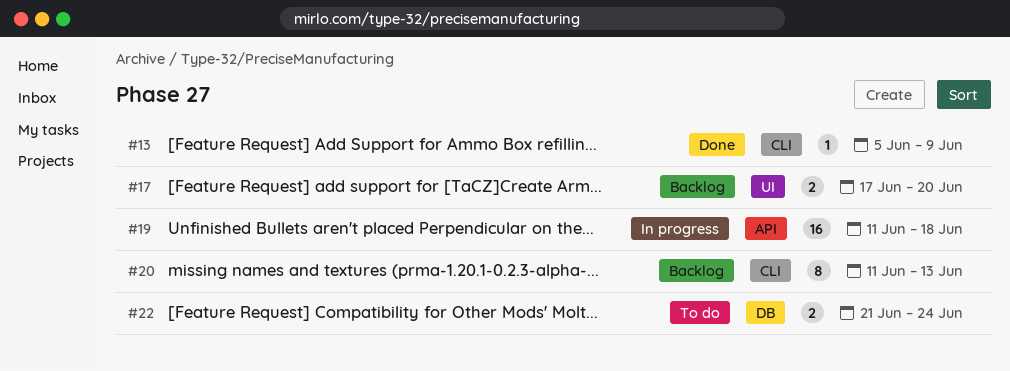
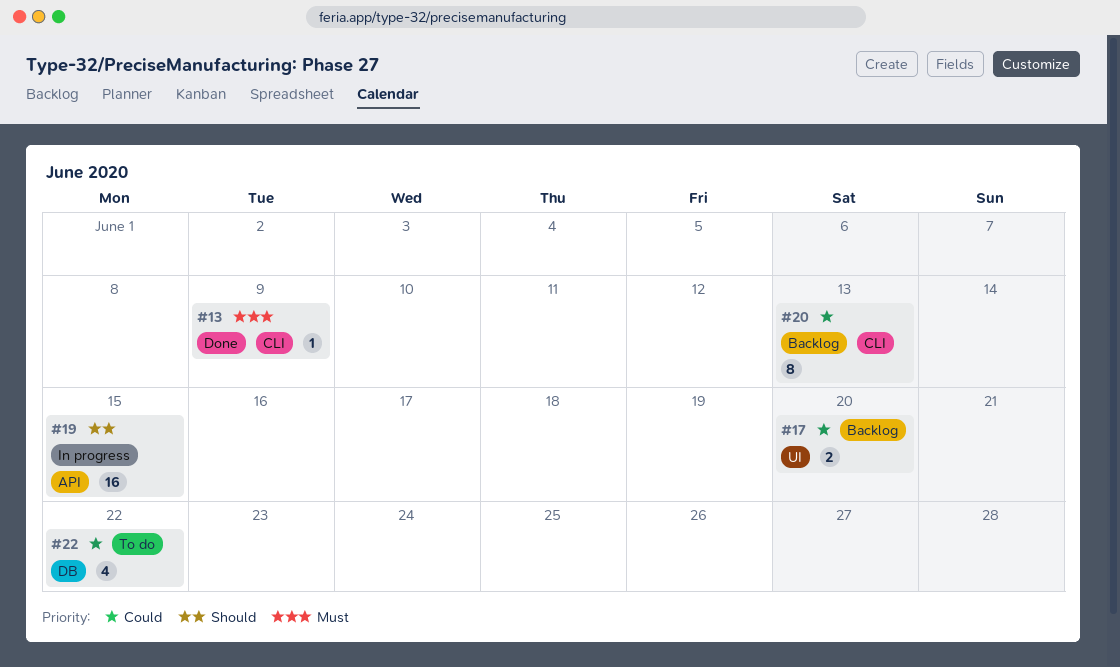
#19, due: Jun 18 -> Jun 15
#22, estimate: 2 -> 4
#22, due: Jun 24 -> Jun 22

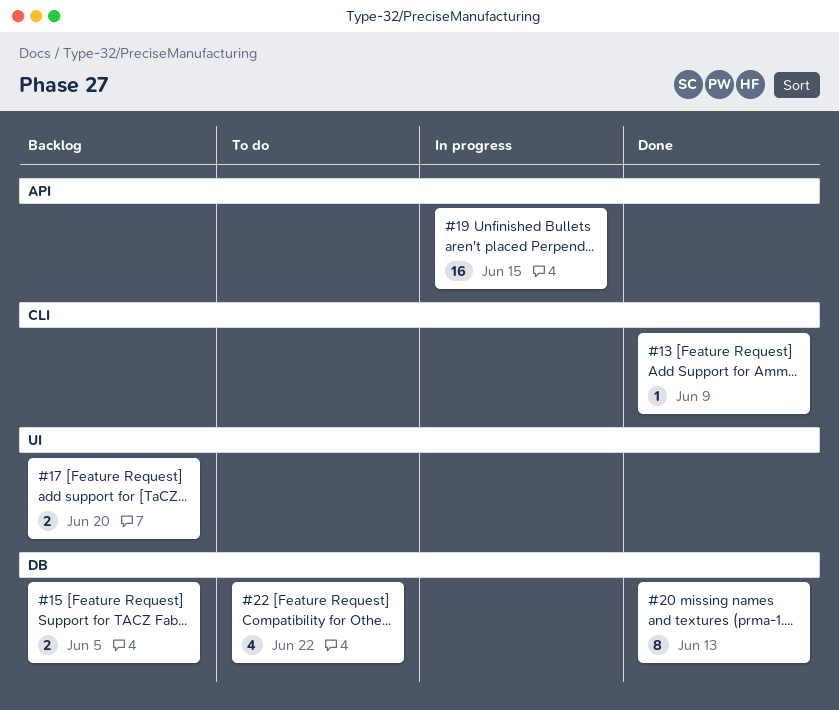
#15: none -> present
#20, status: Backlog -> Done
#20, label: CLI -> DB

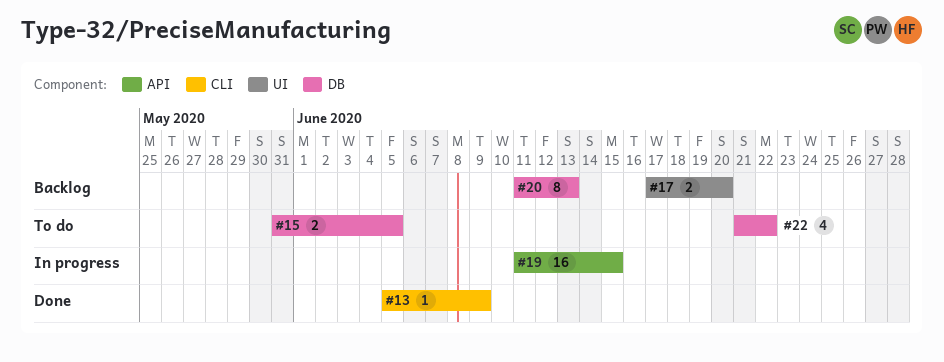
#15, status: Backlog -> To do
#20, status: Done -> Backlog

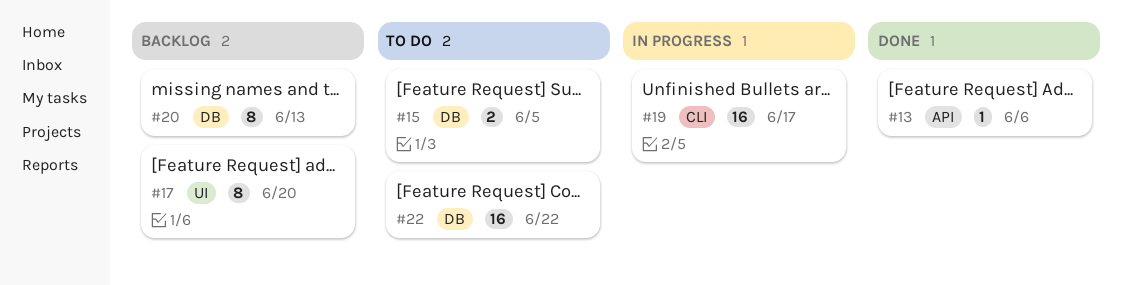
#13, label: CLI -> API
#13, due: Jun 9 -> Jun 6
#17, estimate: 2 -> 8
#19, label: API -> CLI
#19, due: Jun 15 -> Jun 17
#22, estimate: 4 -> 16

